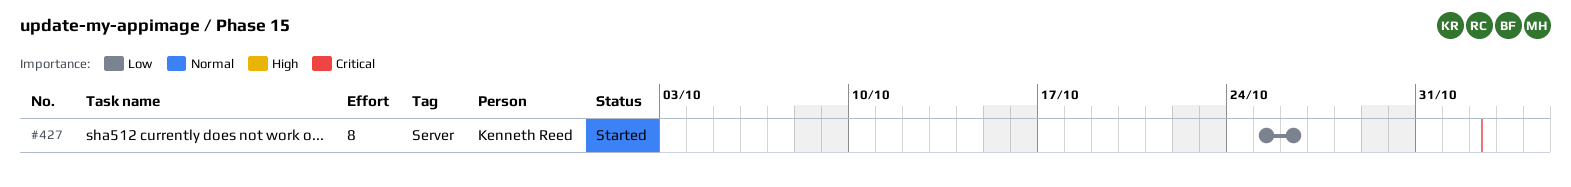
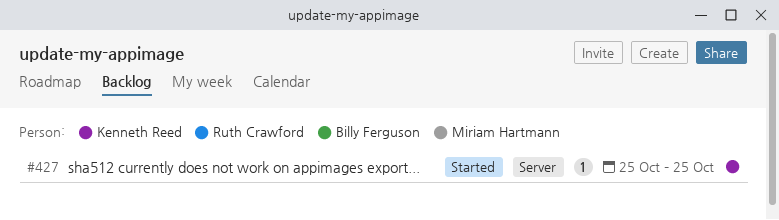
#427, estimate: 8 -> 1
#427, due: Oct 26 -> Oct 25

